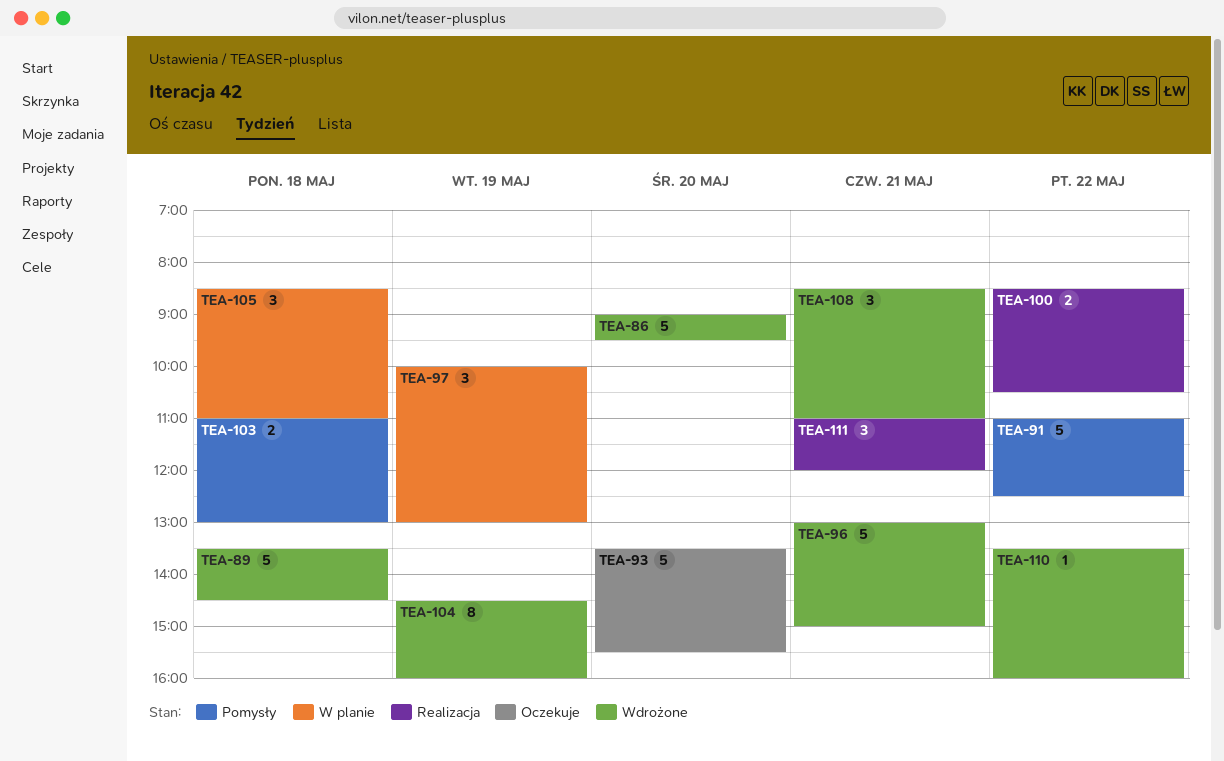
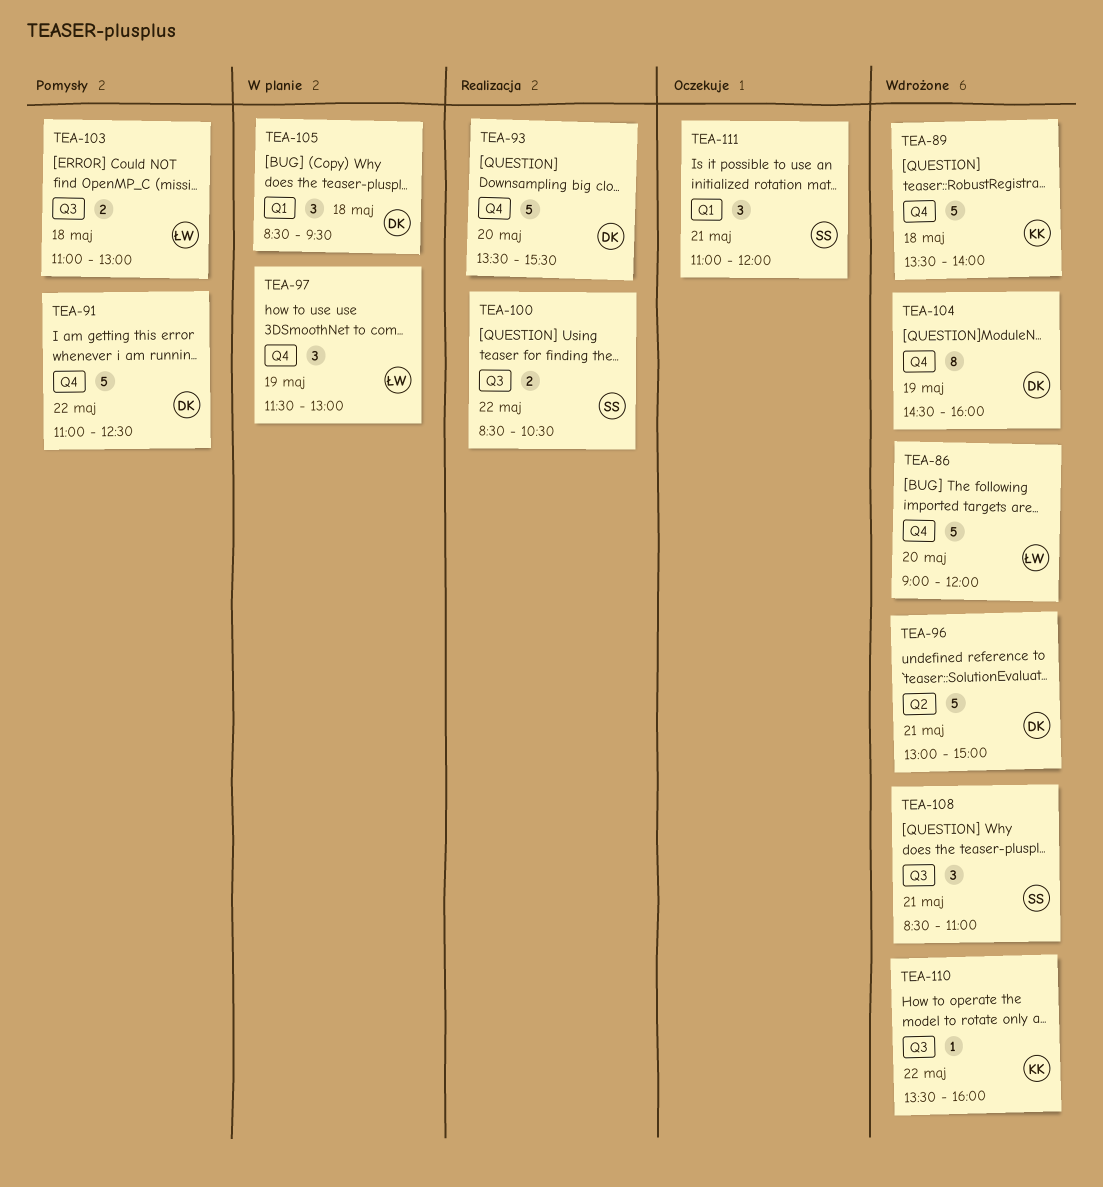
TEA-86, ends: 09:30 -> 12:00
TEA-89, ends: 14:30 -> 14:00
TEA-93, status: Oczekuje -> Realizacja
TEA-97, begins: 10:00 -> 11:30
TEA-105, ends: 11:00 -> 09:30
TEA-111, status: Realizacja -> Oczekuje

